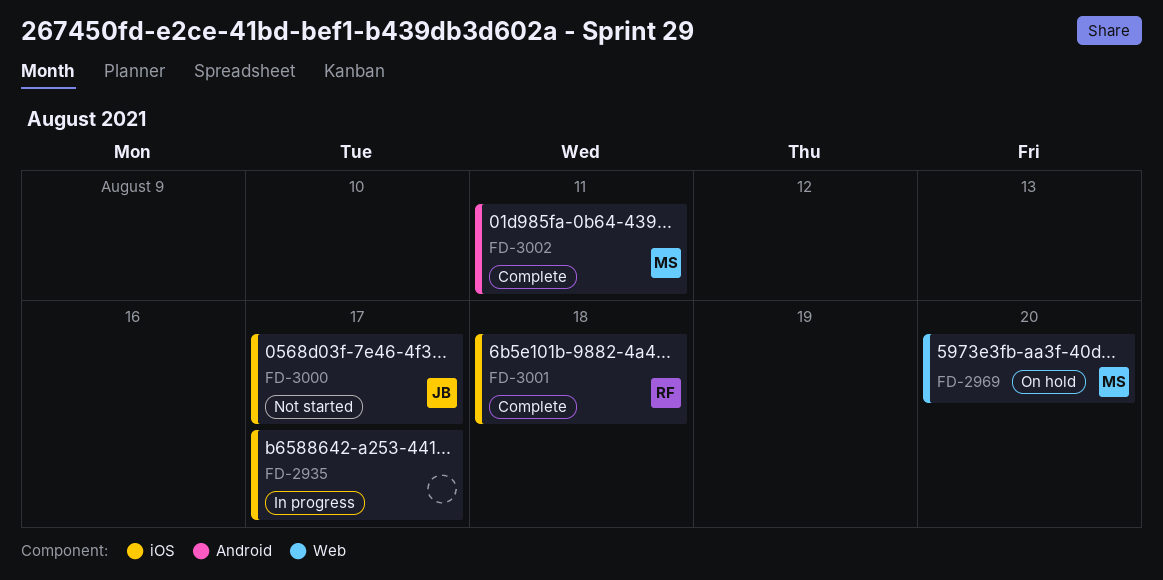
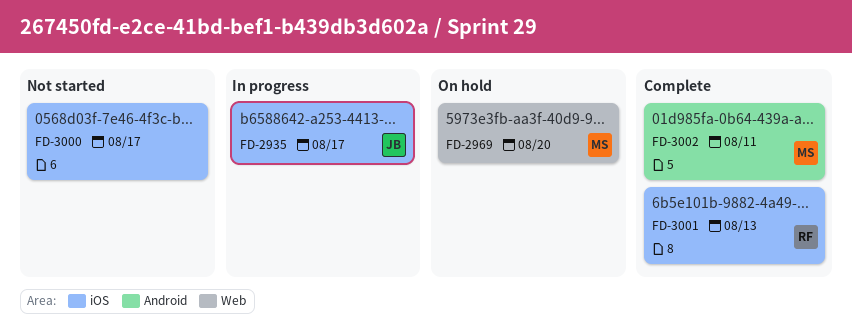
FD-2935, owner: none -> JB
FD-3000, owner: JB -> none
FD-3001, due: Aug 18 -> Aug 13

